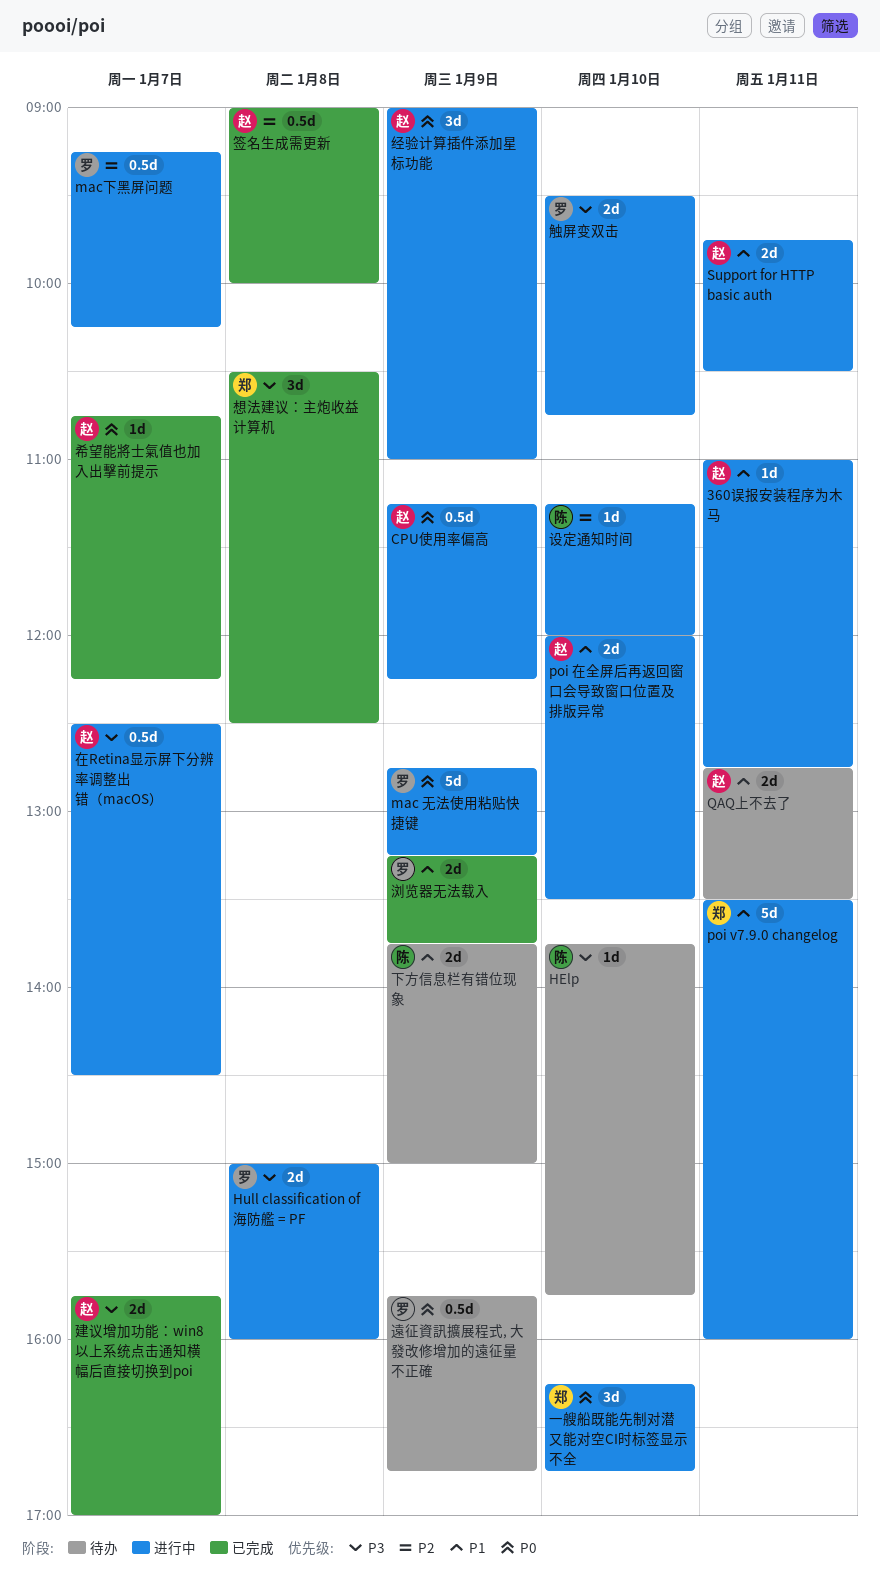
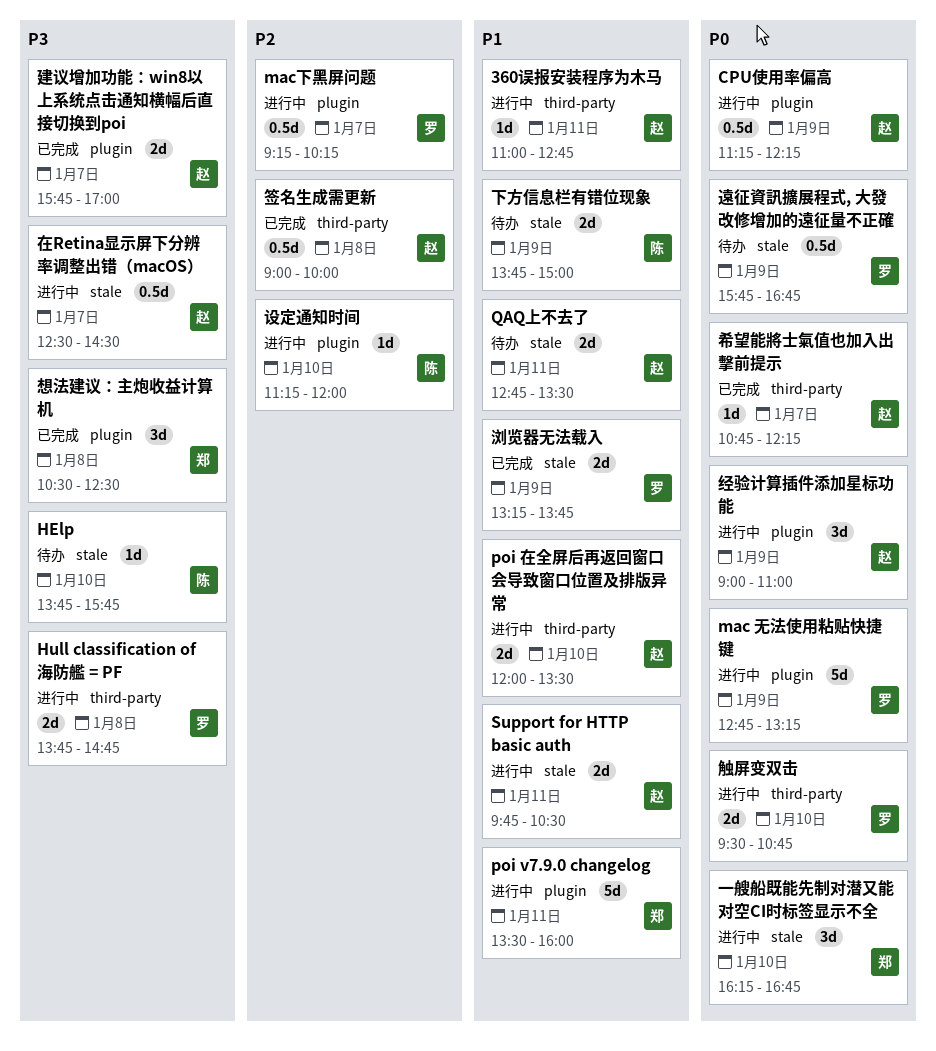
Hull classification of 海防艦 = PF, begins: 15:00 -> 13:45
Hull classification of 海防艦 = PF, ends: 16:00 -> 14:45
触屏变双击, priority: P3 -> P0

